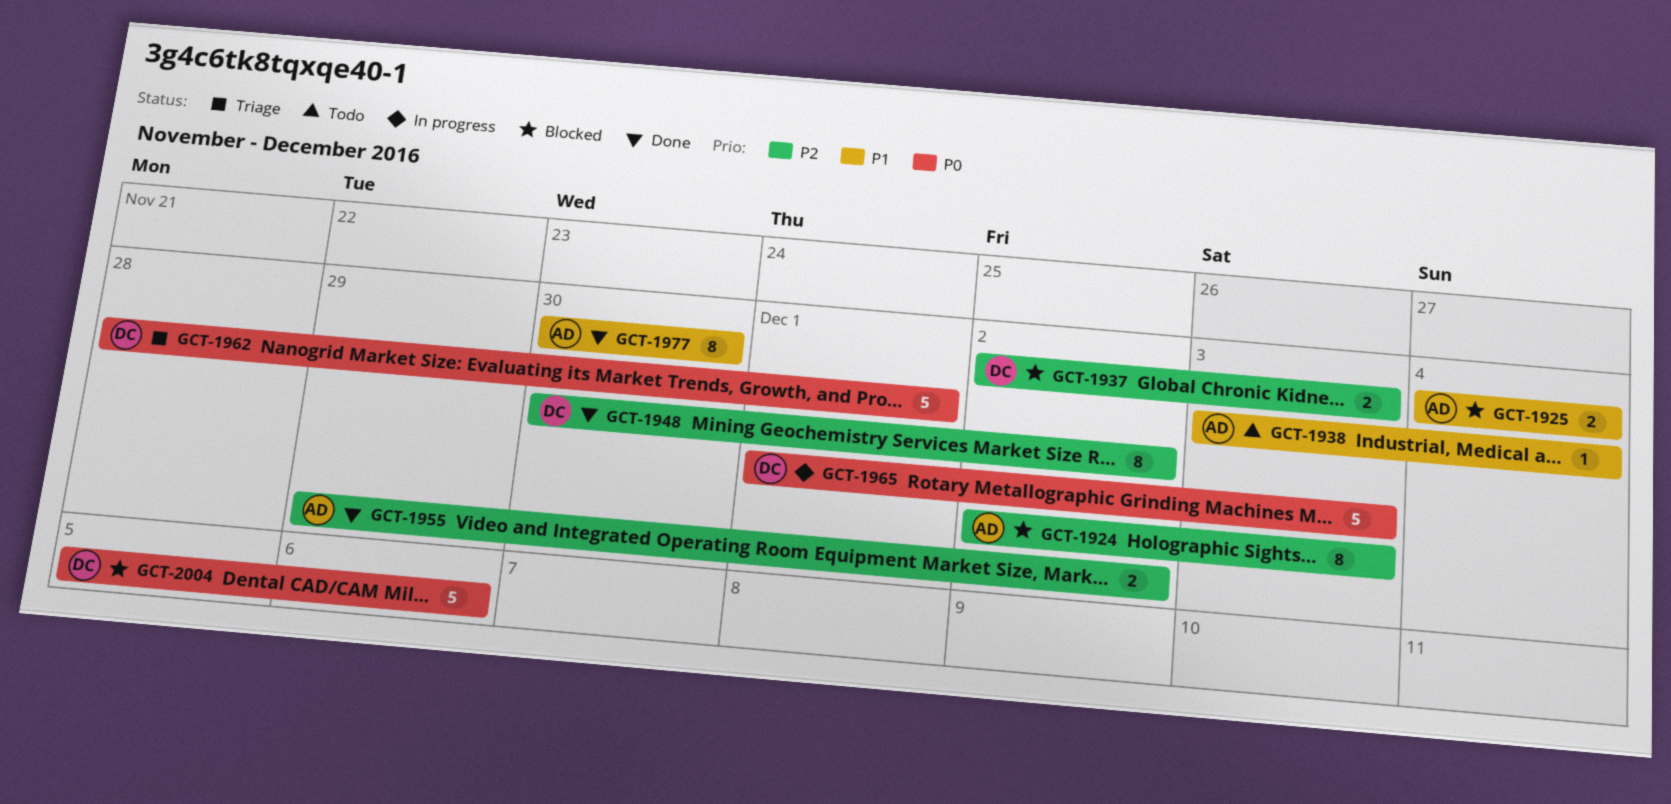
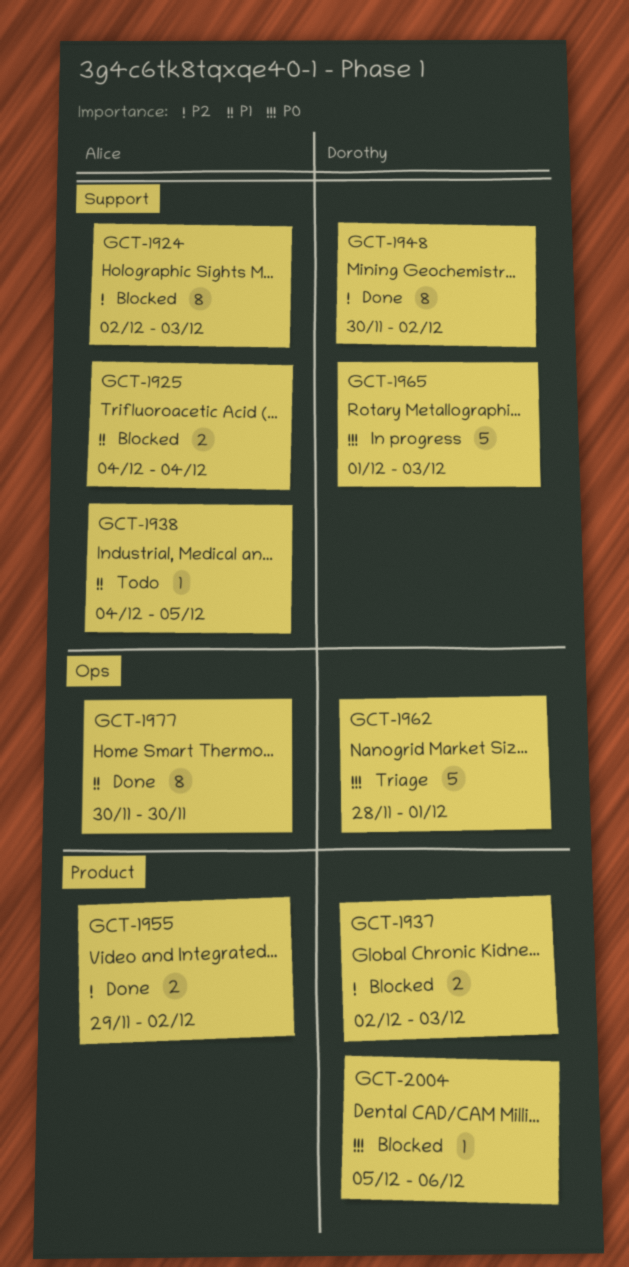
GCT-1938, start: Dec 3 -> Dec 4
GCT-1938, due: Dec 4 -> Dec 5
GCT-2004, estimate: 5 -> 1

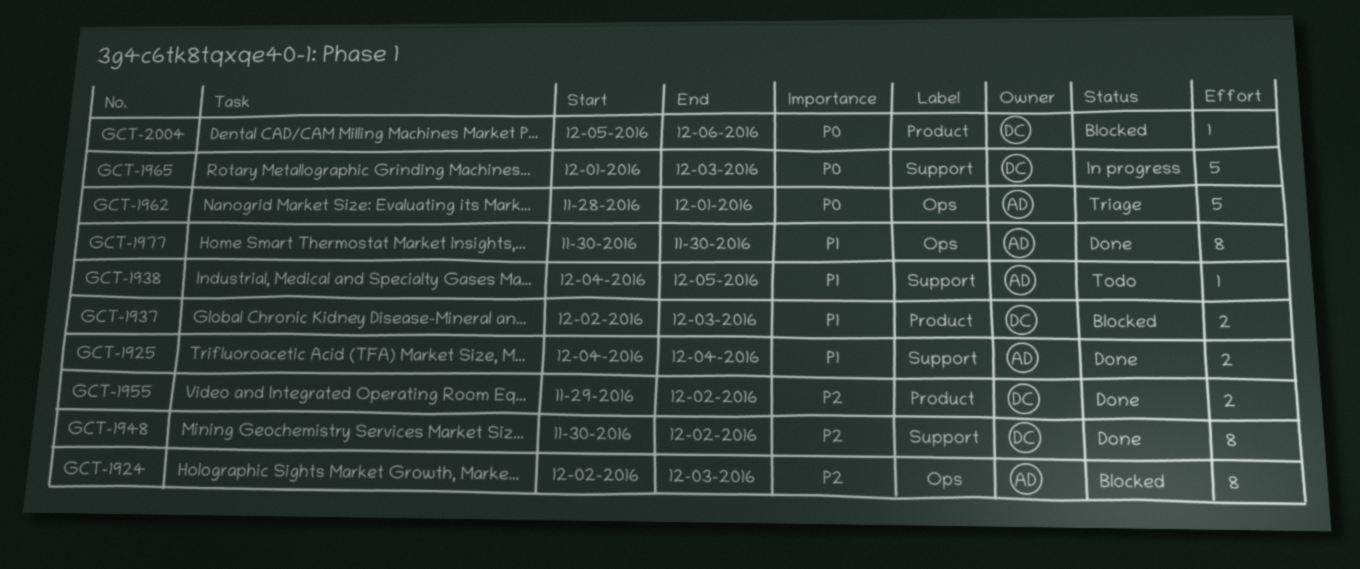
GCT-1924, label: Support -> Ops
GCT-1925, status: Blocked -> Done
GCT-1937, priority: P2 -> P1
GCT-1955, owner: Alice -> Dorothy
GCT-1962, owner: Dorothy -> Alice

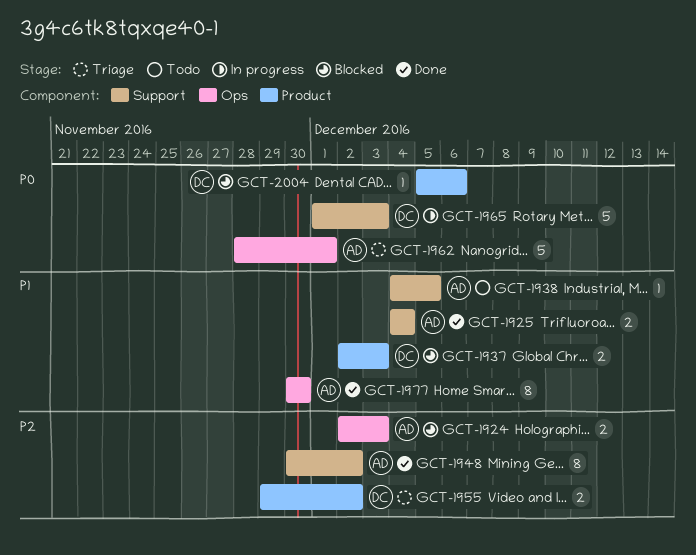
GCT-1924, estimate: 8 -> 2
GCT-1948, owner: DC -> AD
GCT-1955, status: Done -> Triage

